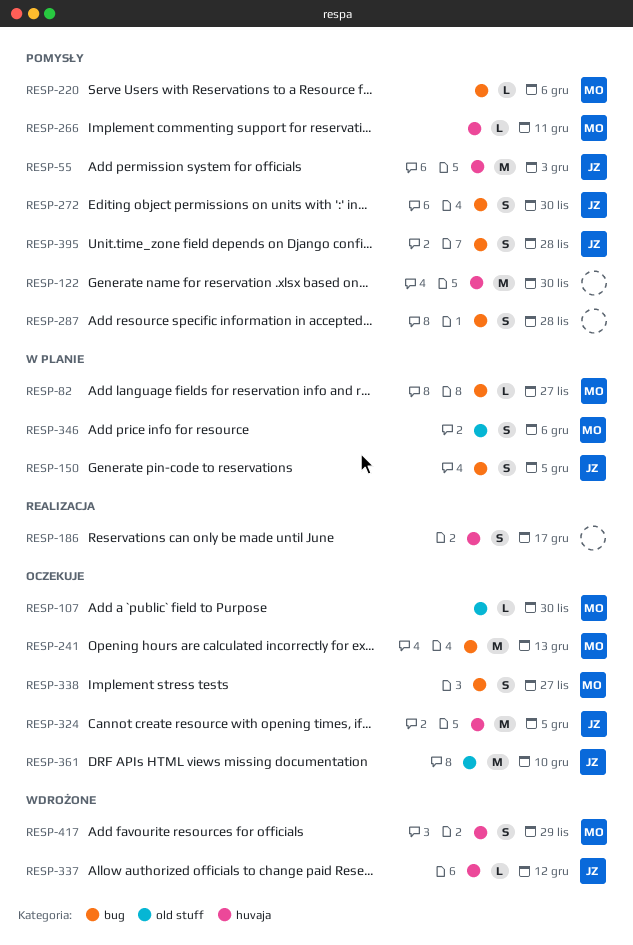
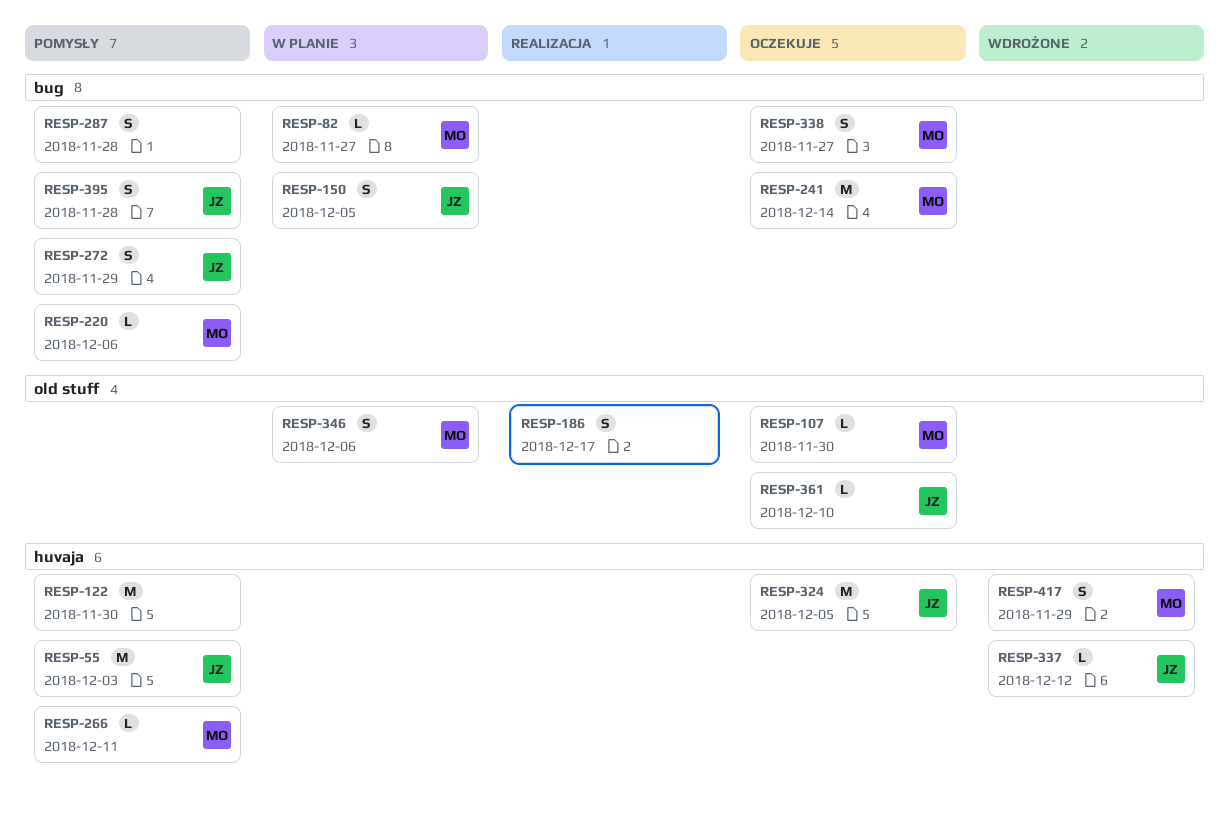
RESP-186, label: huvaja -> old stuff
RESP-241, due: Dec 13 -> Dec 14
RESP-272, due: Nov 30 -> Nov 29
RESP-361, estimate: M -> L

